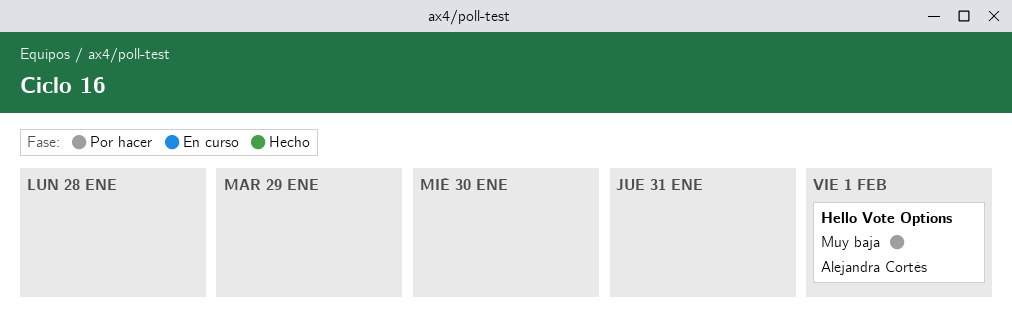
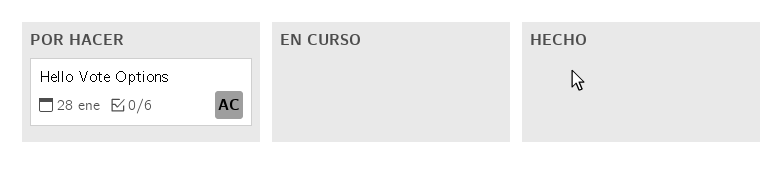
Hello Vote Options, due: Feb 1 -> Jan 28

